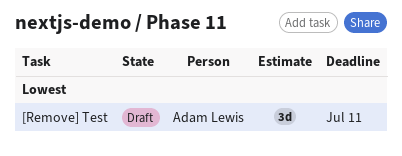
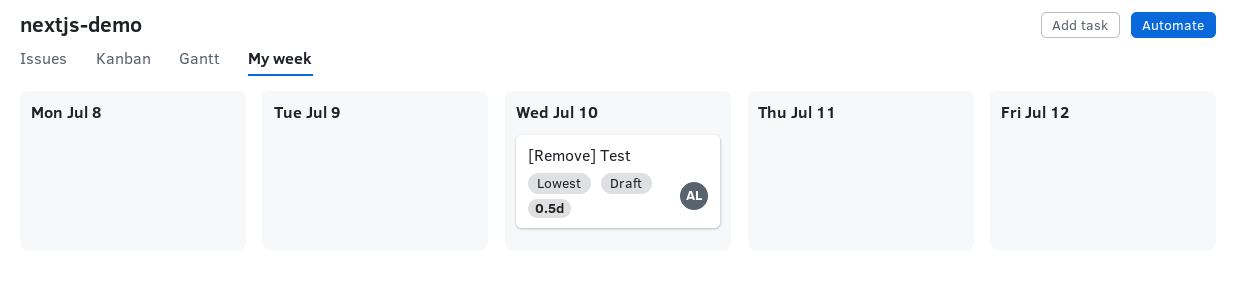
[Remove] Test, estimate: 3d -> 0.5d
[Remove] Test, due: Jul 11 -> Jul 10

